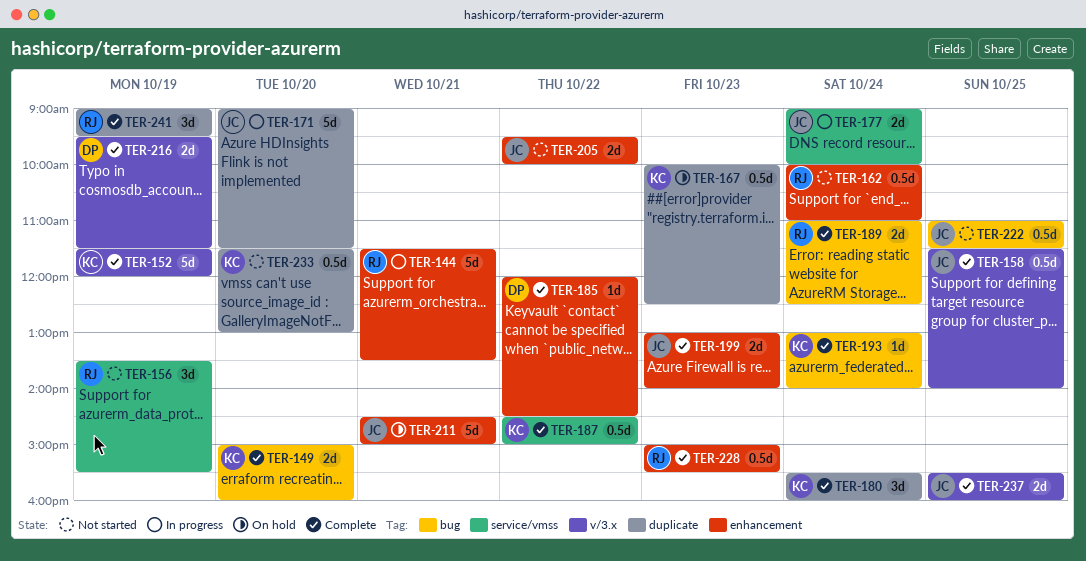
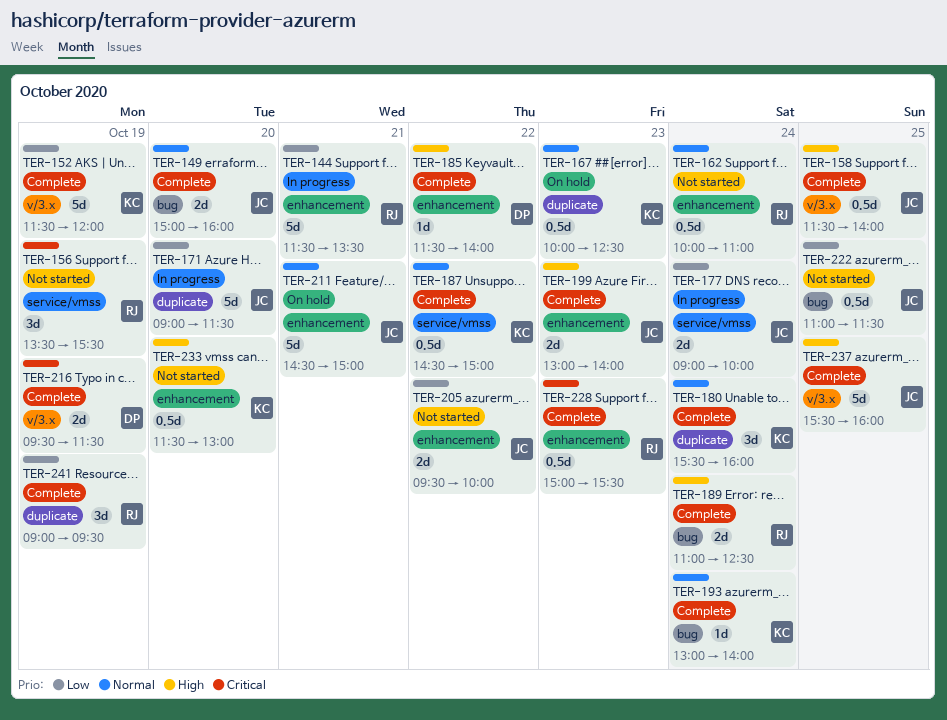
TER-149, owner: KC -> JC
TER-185, begins: 12:00 -> 11:30
TER-185, ends: 14:30 -> 14:00
TER-233, label: duplicate -> enhancement
TER-237, estimate: 2d -> 5d

